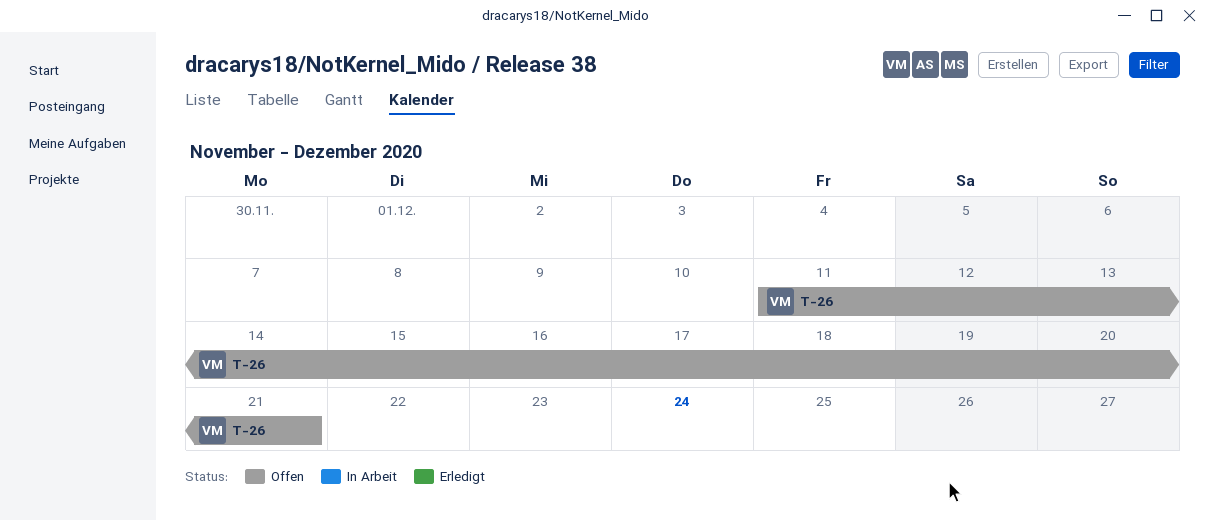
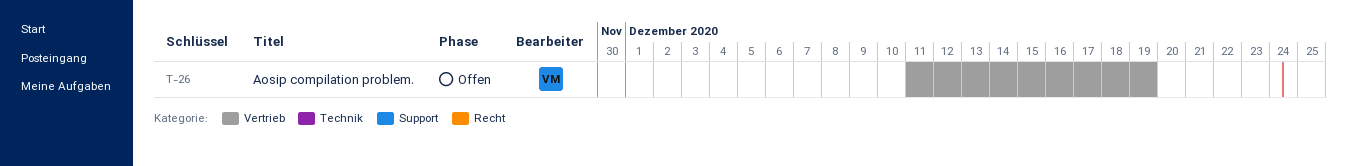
T-26, due: Dec 21 -> Dec 19

